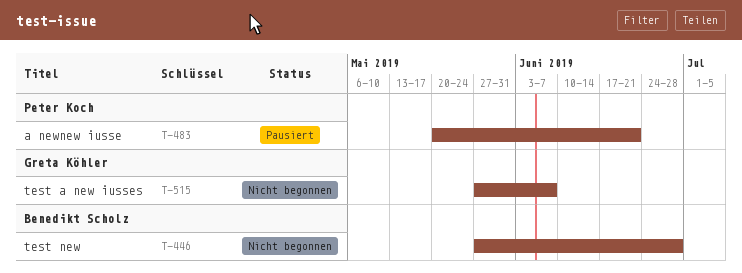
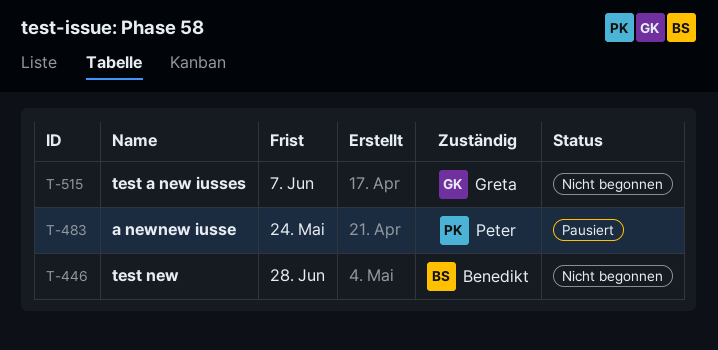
T-483, due: Jun 21 -> May 24

